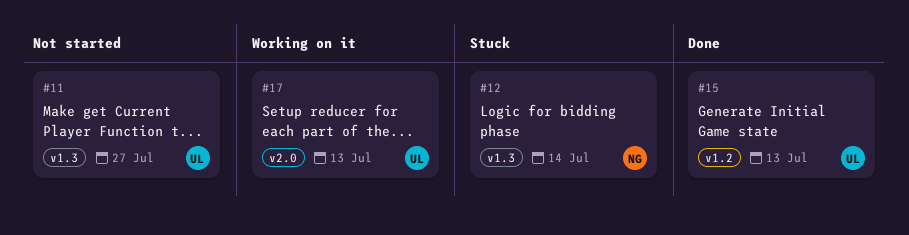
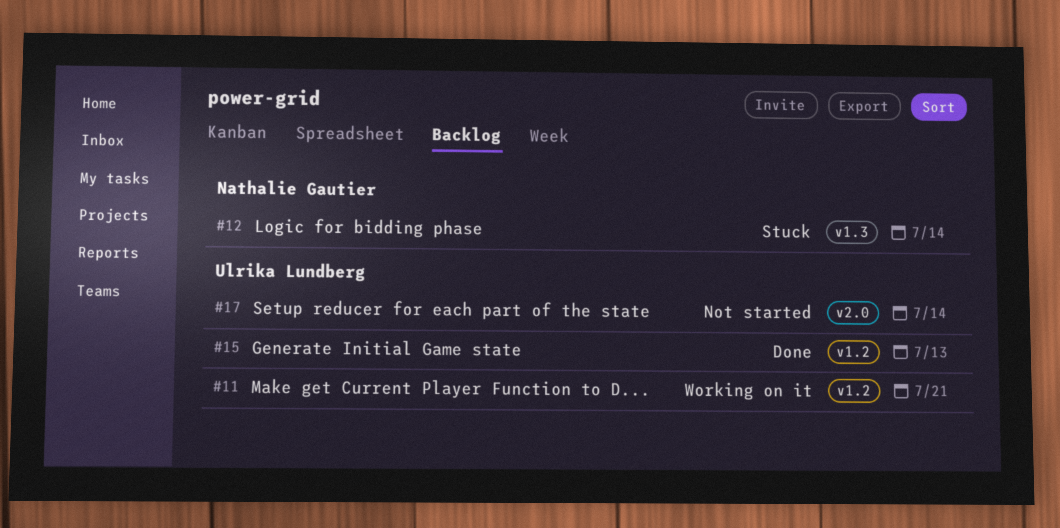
#11, status: Not started -> Working on it
#11, label: v1.3 -> v1.2
#11, due: Jul 27 -> Jul 21
#17, status: Working on it -> Not started
#17, due: Jul 13 -> Jul 14

